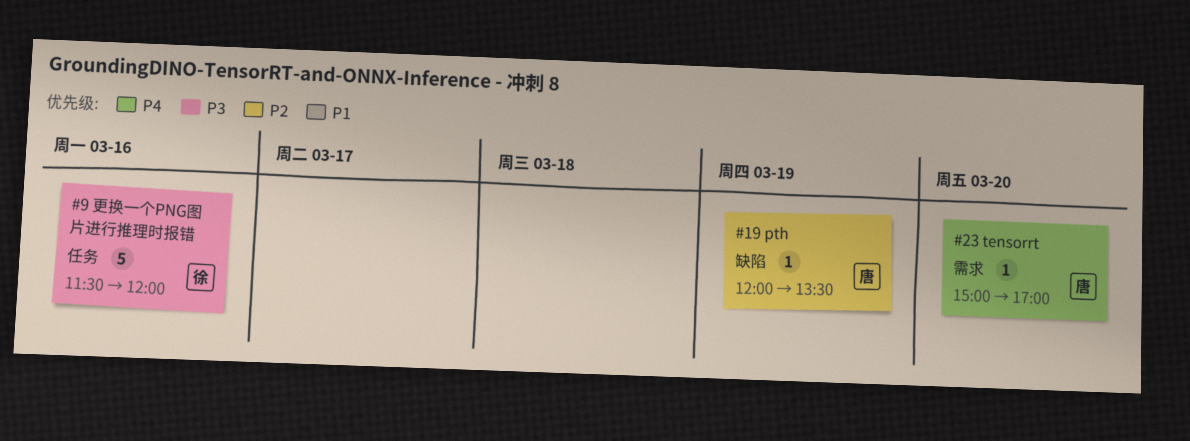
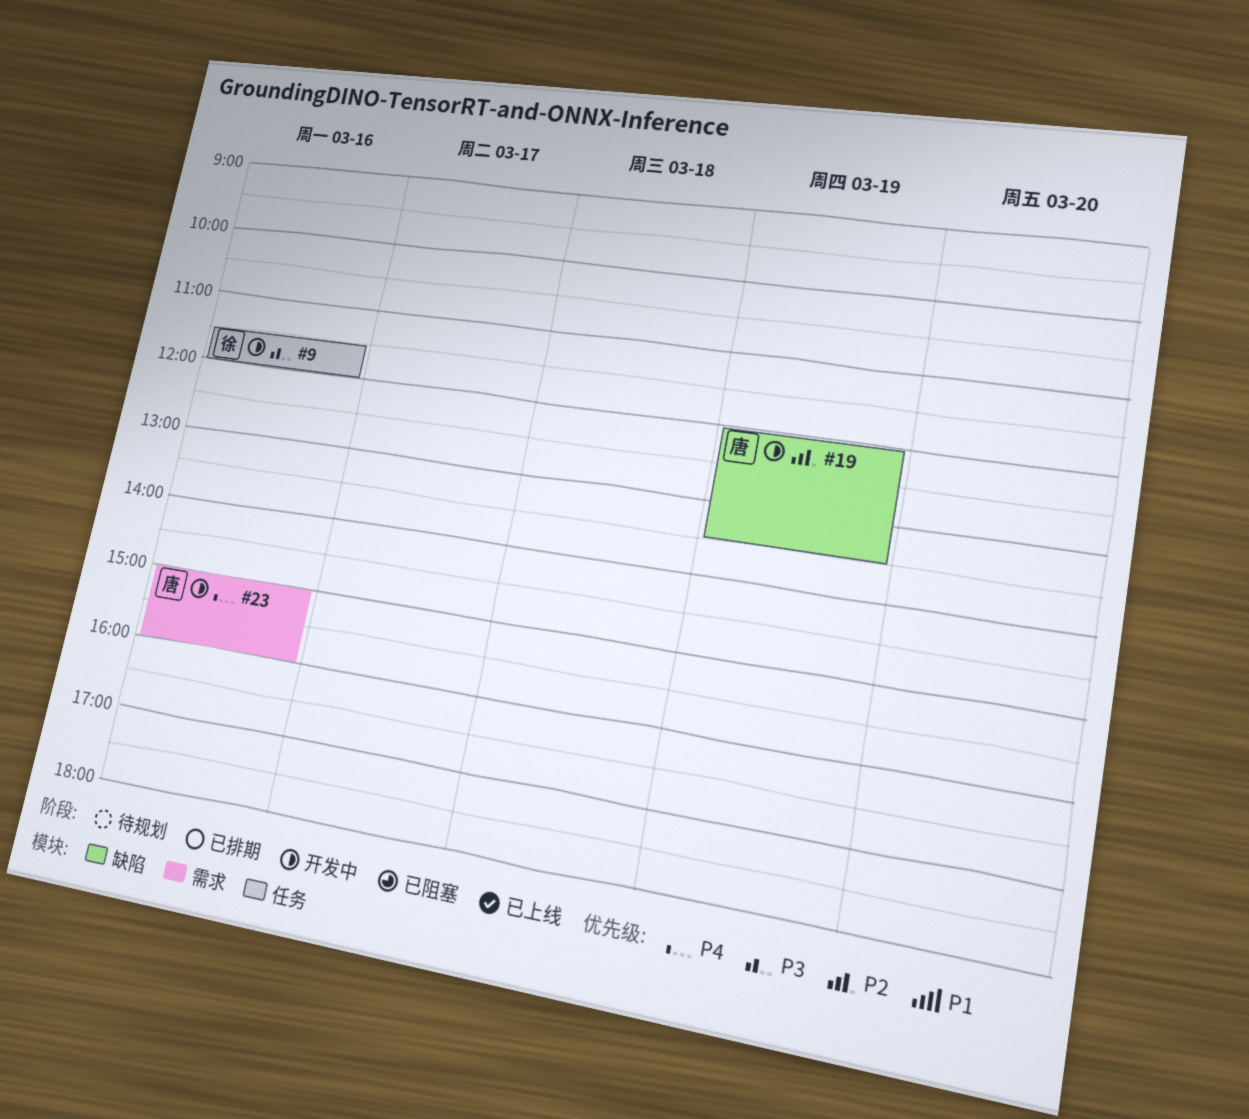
#23, day: Mar 20 -> Mar 16
#23, ends: 17:00 -> 16:00

